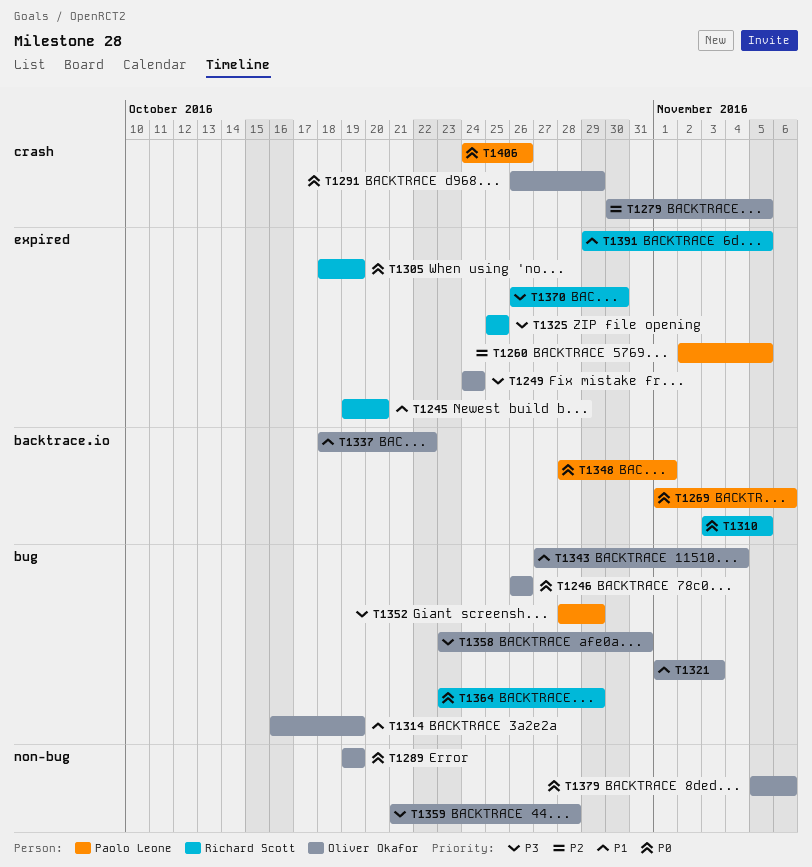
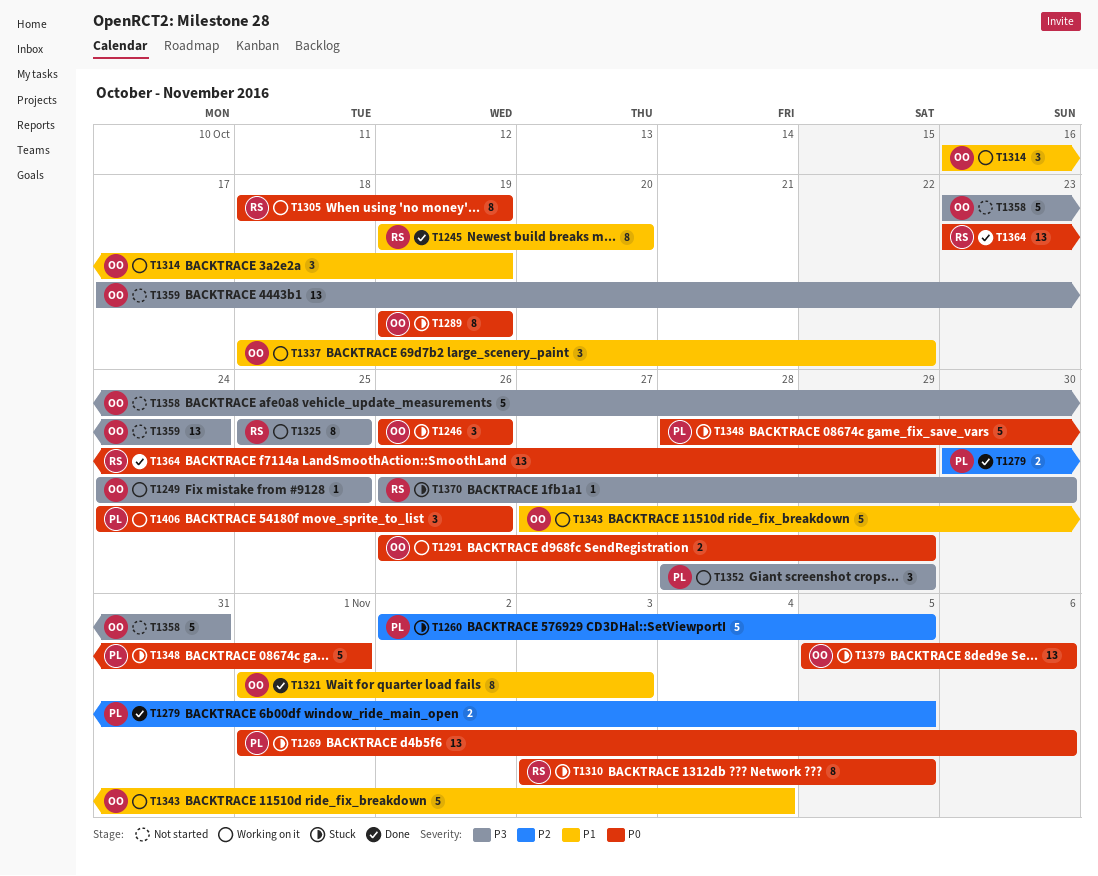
T1249, due: Oct 24 -> Oct 25
T1279, owner: Oliver Okafor -> Paolo Leone
T1359, start: Oct 21 -> Oct 17
T1359, due: Oct 28 -> Oct 24
T1391: present -> none

